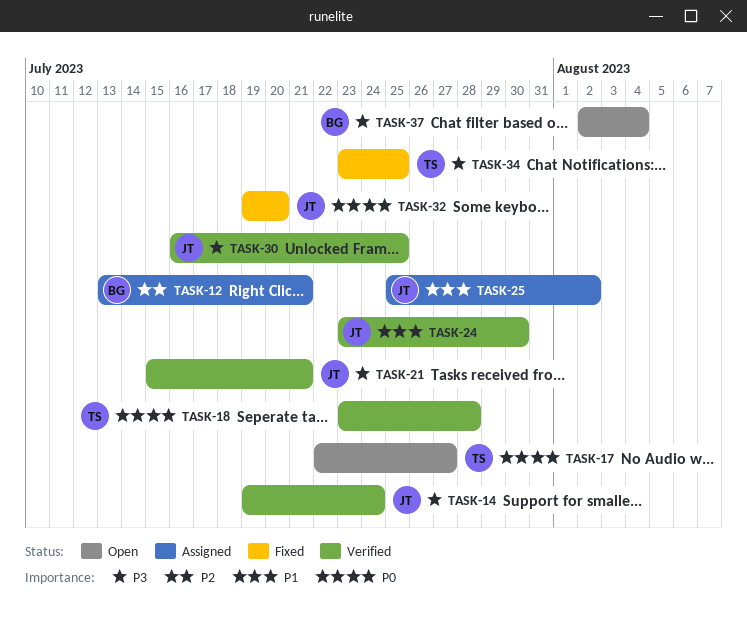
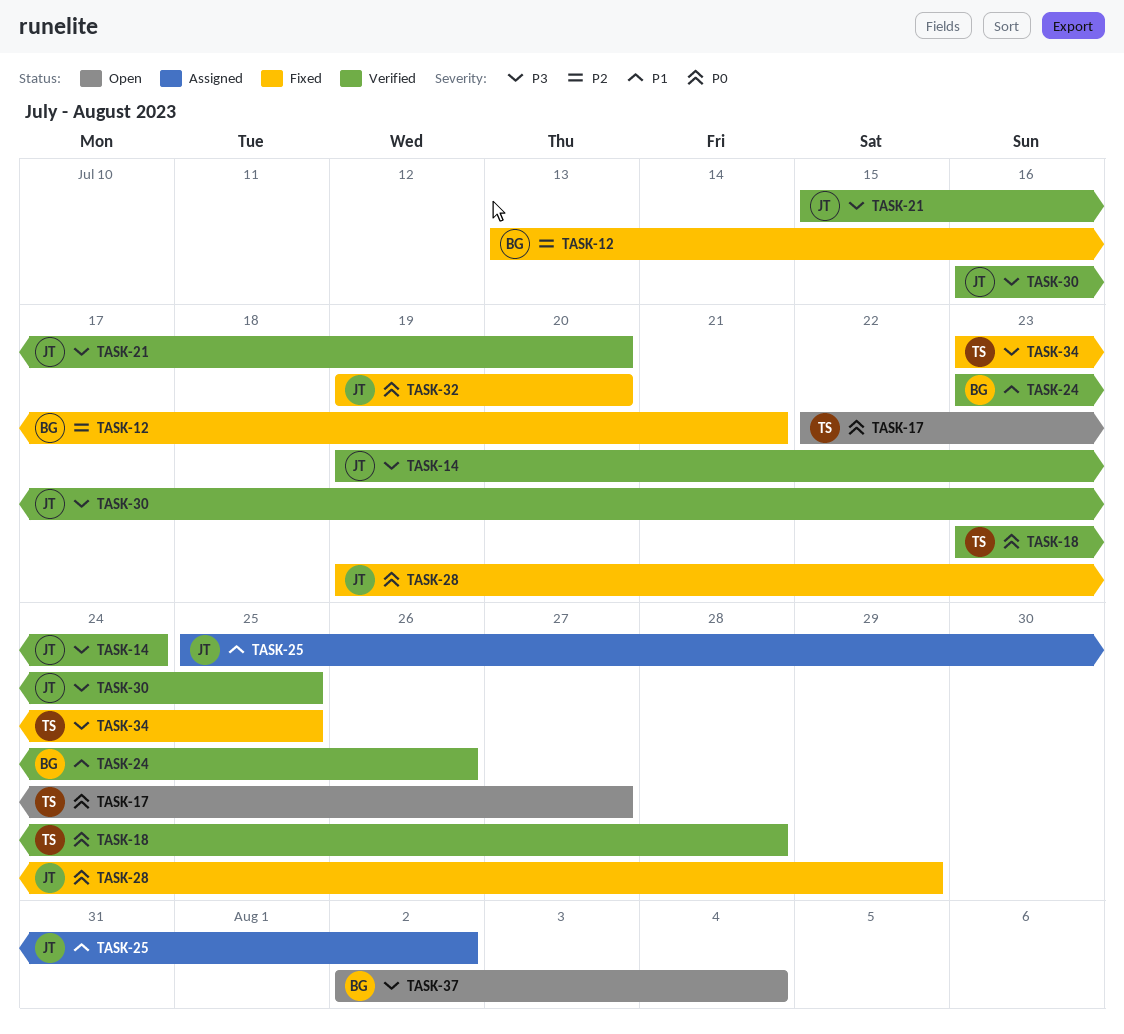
TASK-12, status: Assigned -> Fixed
TASK-21, due: Jul 21 -> Jul 20
TASK-24, owner: JT -> BG
TASK-24, due: Jul 30 -> Jul 26
TASK-28: none -> present

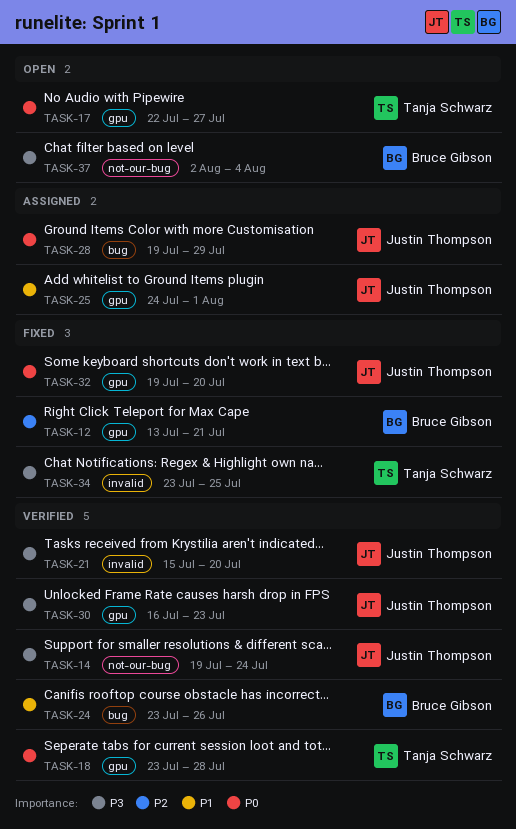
TASK-25, start: Jul 25 -> Jul 24
TASK-25, due: Aug 2 -> Aug 1
TASK-28, status: Fixed -> Assigned
TASK-30, due: Jul 25 -> Jul 23

